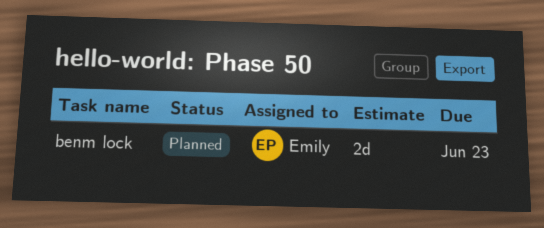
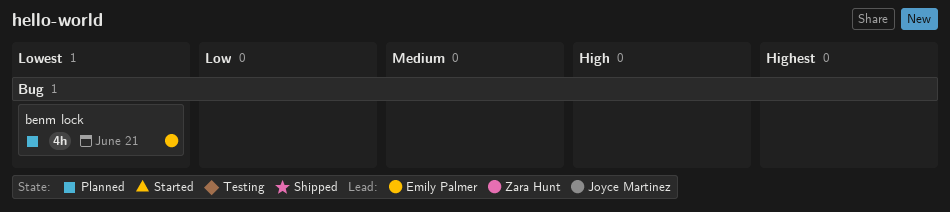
benm lock, estimate: 2d -> 4h
benm lock, due: Jun 23 -> Jun 21

